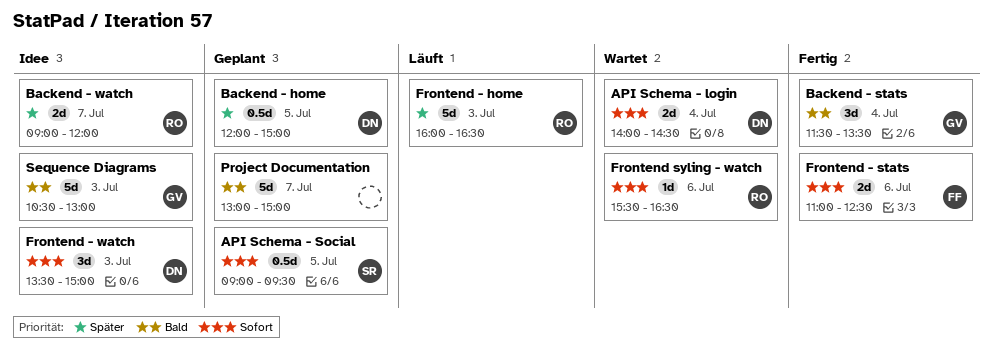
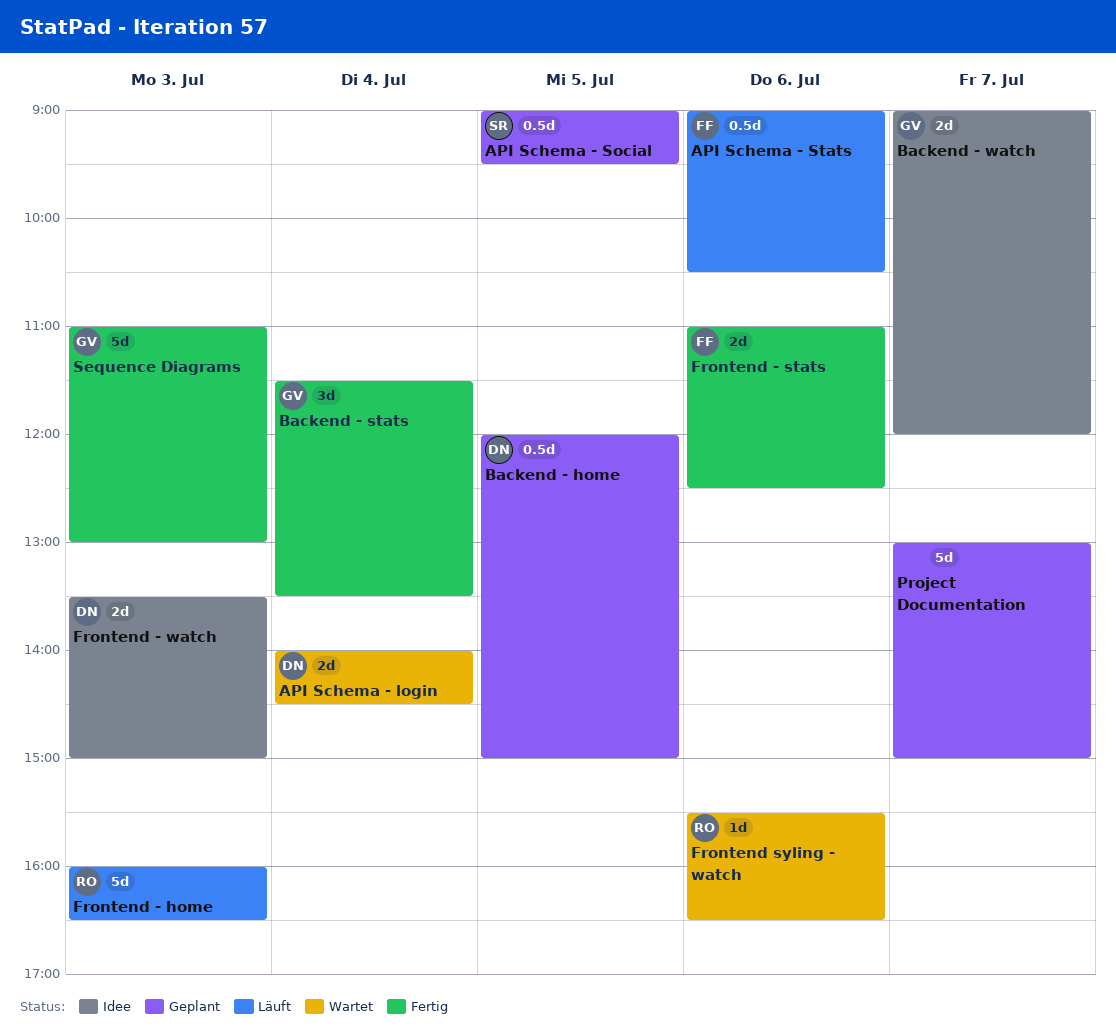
API Schema - Stats: none -> present
Backend - watch, owner: RO -> GV
Frontend - watch, estimate: 3d -> 2d
Sequence Diagrams, status: Idee -> Fertig
Sequence Diagrams, begins: 10:30 -> 11:00

